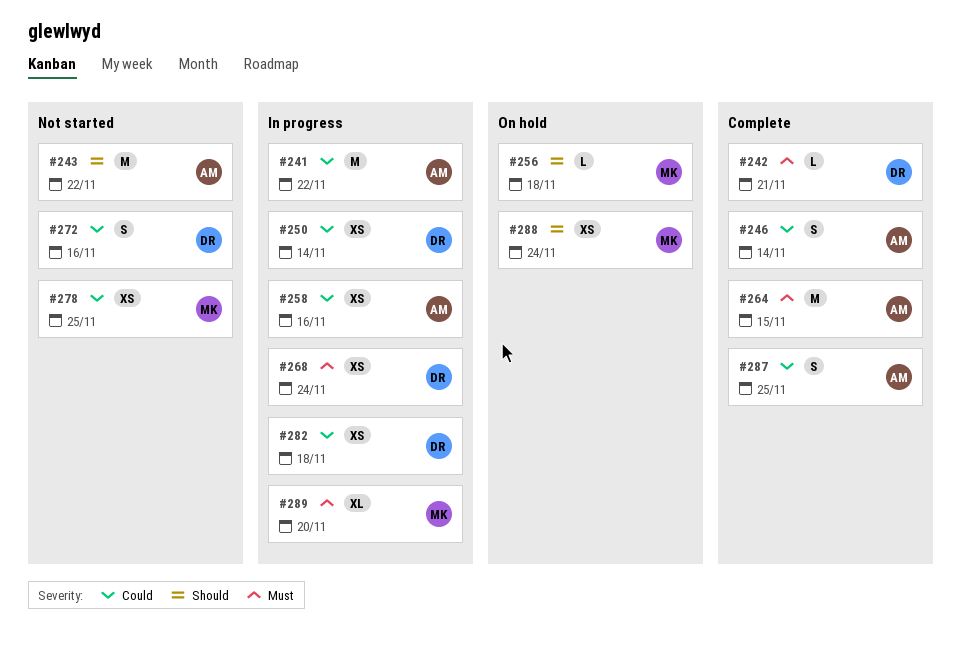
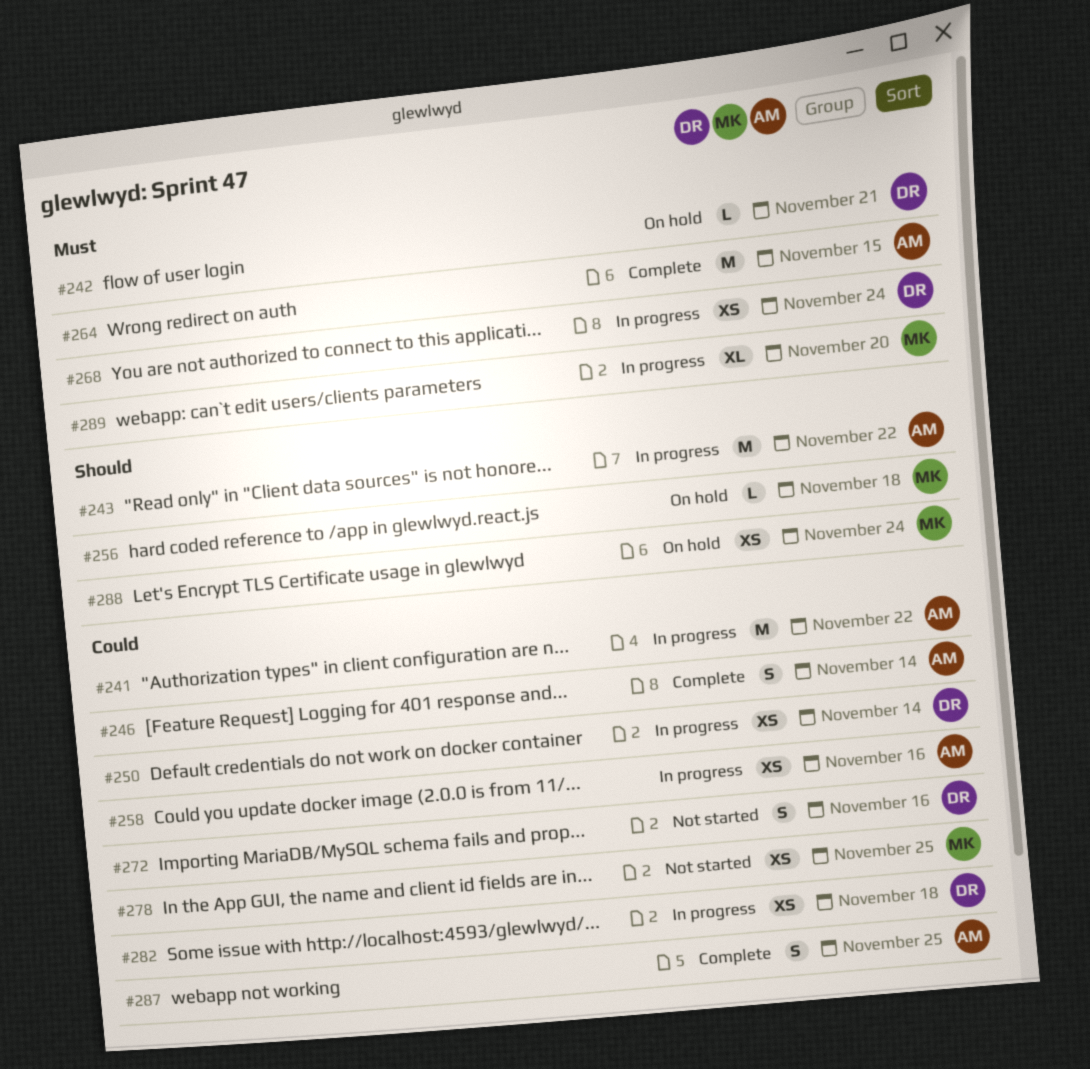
#242, status: Complete -> On hold
#243, status: Not started -> In progress

